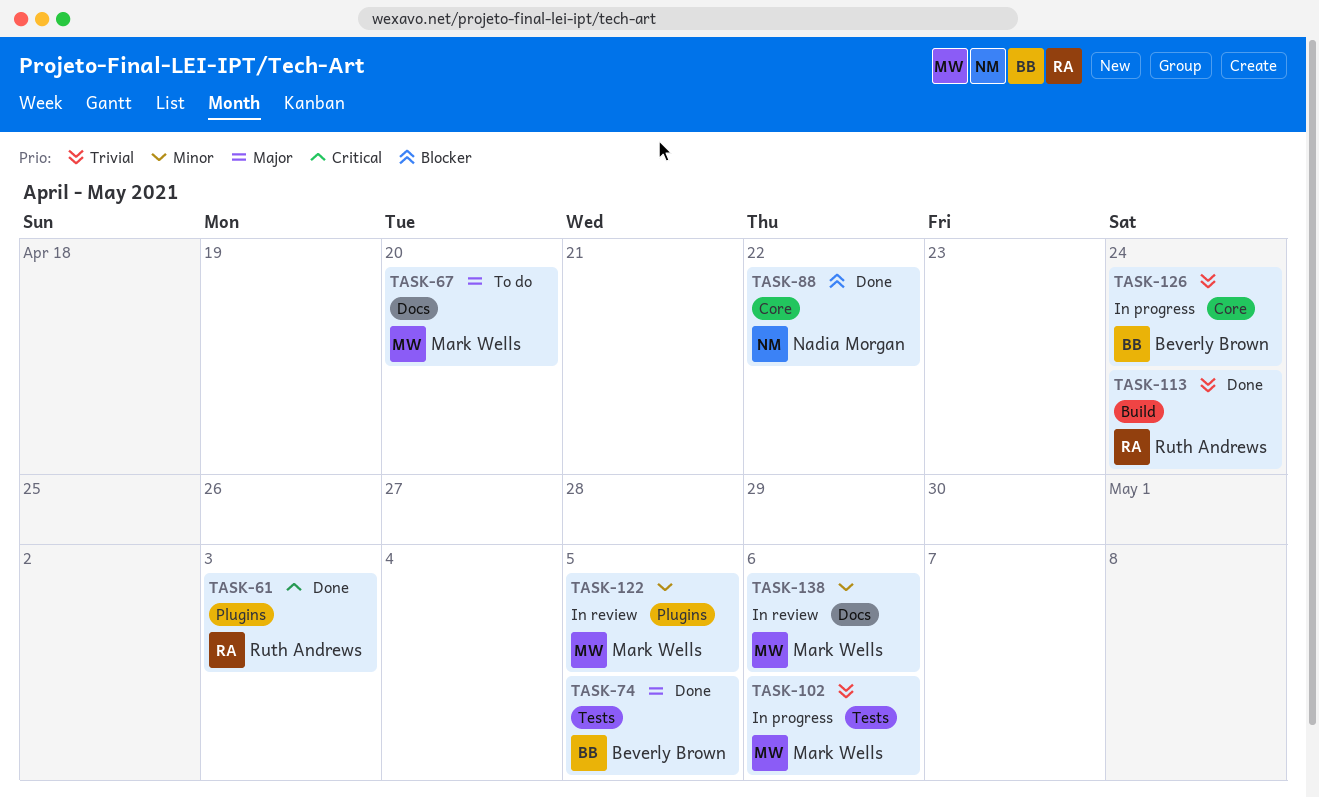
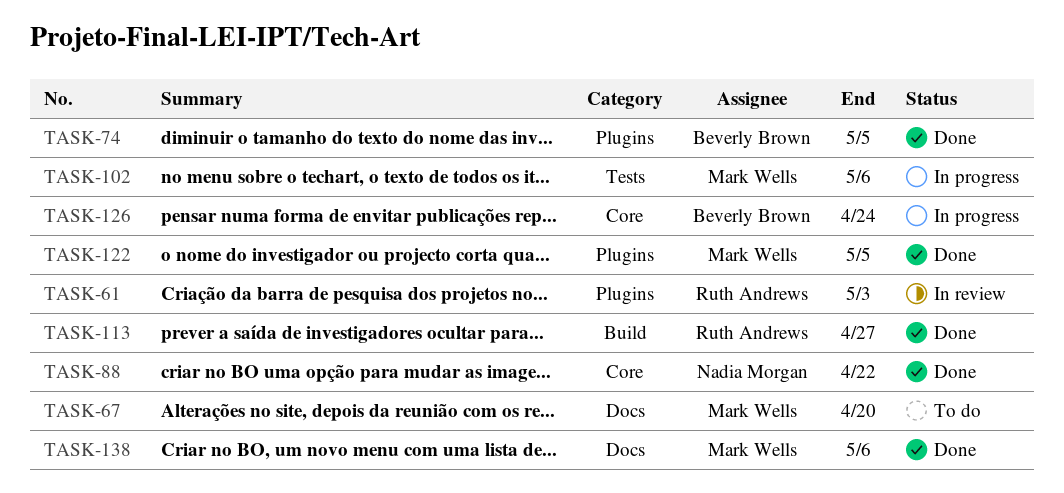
TASK-61, status: Done -> In review
TASK-74, label: Tests -> Plugins
TASK-113, due: Apr 24 -> Apr 27
TASK-122, status: In review -> Done
TASK-138, status: In review -> Done

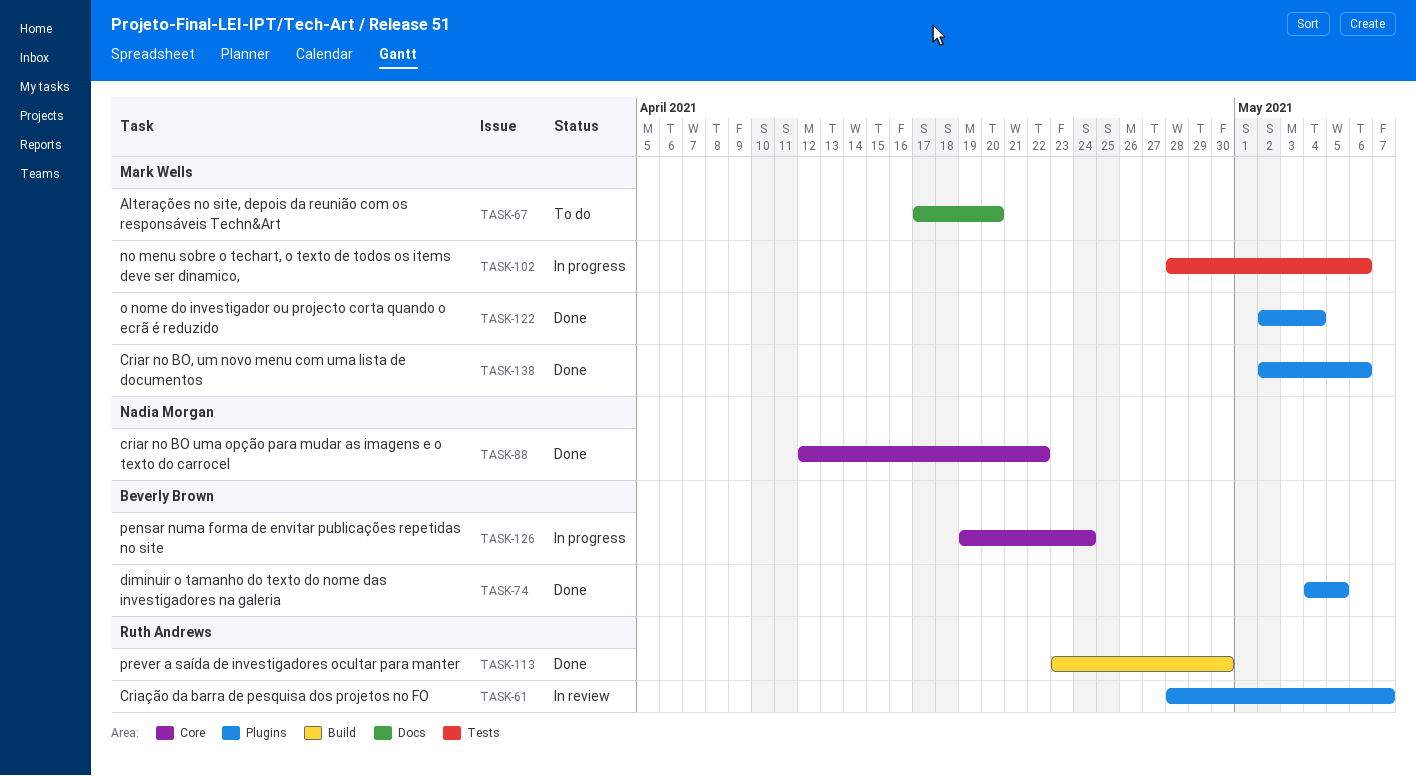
TASK-61, due: May 3 -> May 7
TASK-113, due: Apr 27 -> Apr 30
TASK-122, due: May 5 -> May 4
TASK-138, label: Docs -> Plugins

